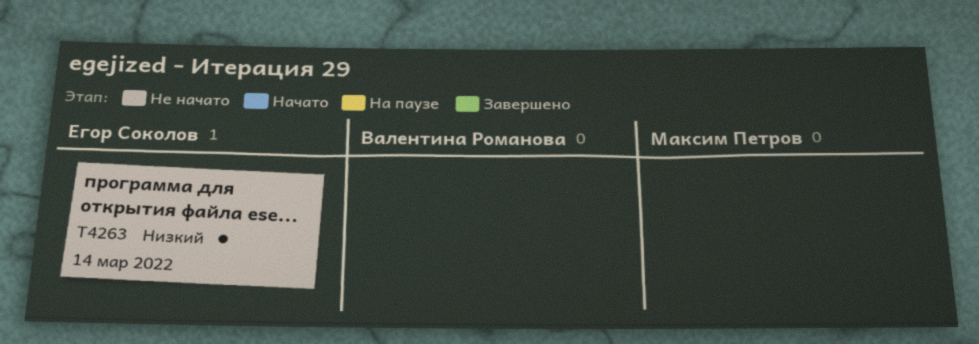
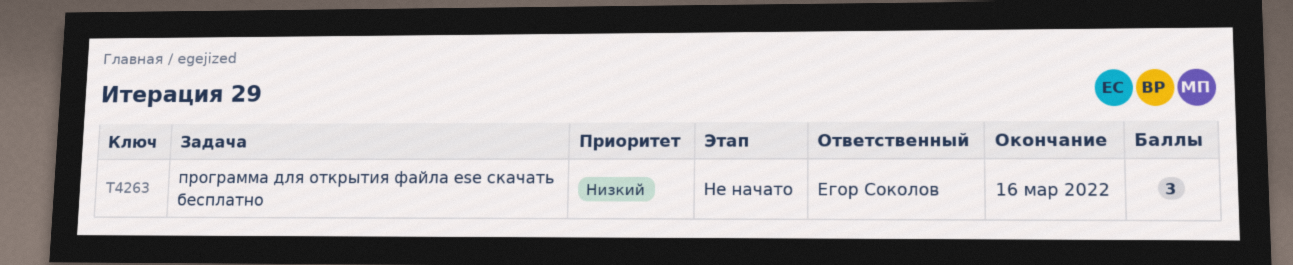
T4263, estimate: 1 -> 3
T4263, due: Mar 14 -> Mar 16

